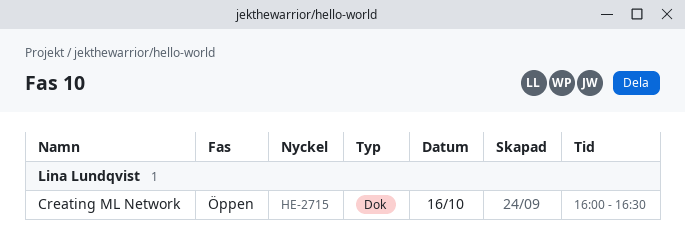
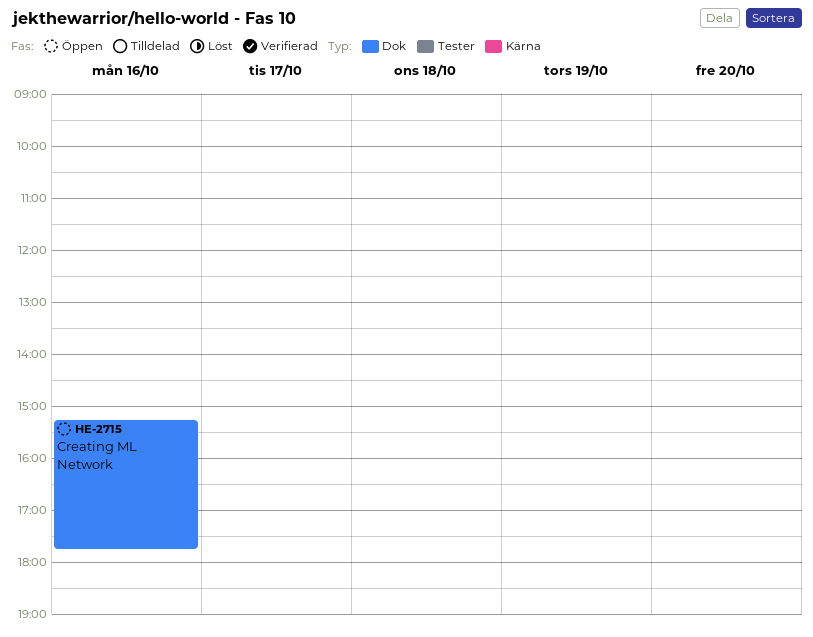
HE-2715, begins: 16:00 -> 15:15
HE-2715, ends: 16:30 -> 17:45

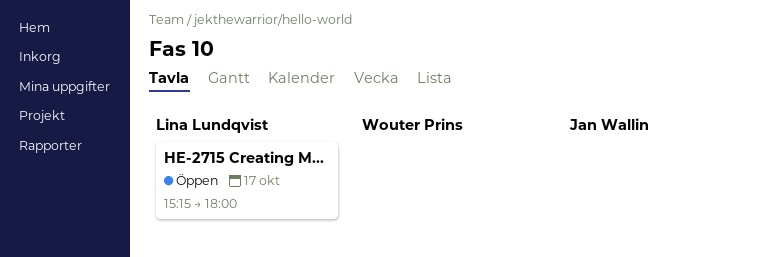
HE-2715, day: Oct 16 -> Oct 17
HE-2715, ends: 17:45 -> 18:00

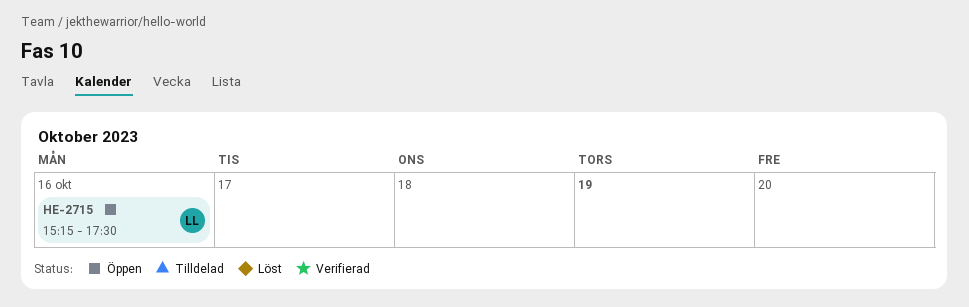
HE-2715, day: Oct 17 -> Oct 16
HE-2715, ends: 18:00 -> 17:30

